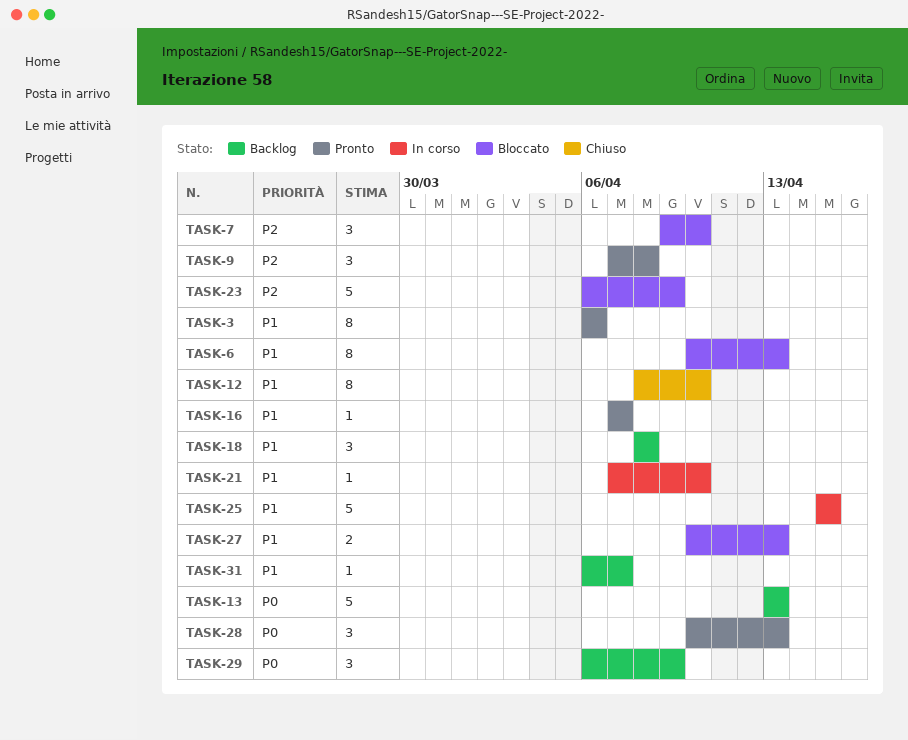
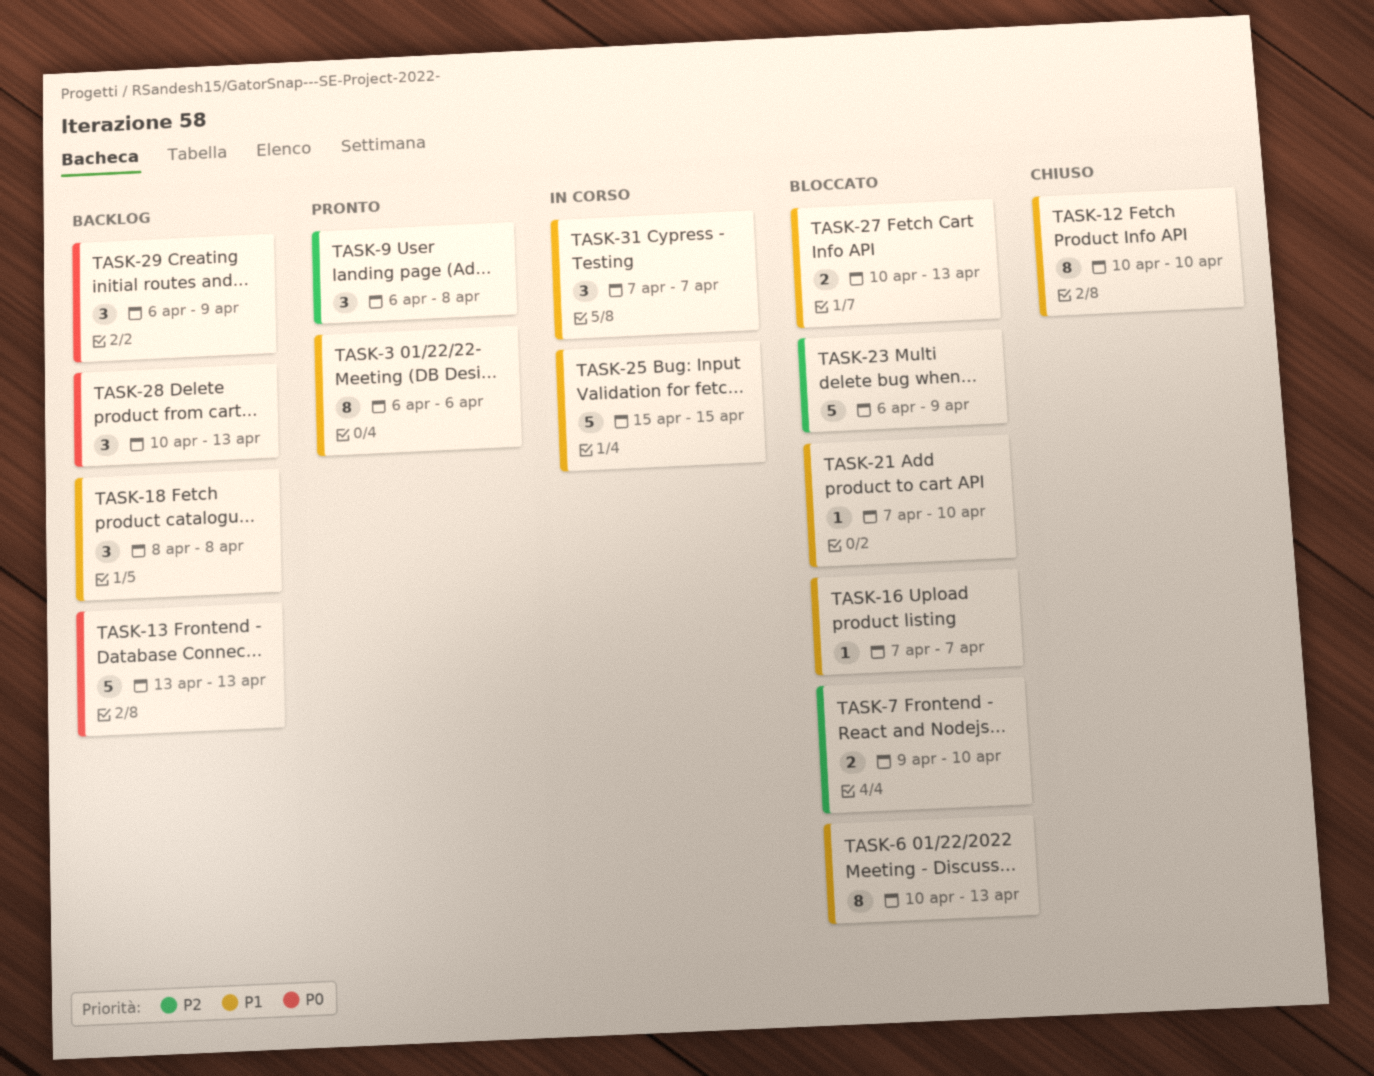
TASK-7, estimate: 3 -> 2
TASK-9, start: Apr 7 -> Apr 6
TASK-12, start: Apr 8 -> Apr 10
TASK-16, status: Pronto -> Bloccato
TASK-21, status: In corso -> Bloccato
TASK-28, status: Pronto -> Backlog
TASK-31, status: Backlog -> In corso
TASK-31, estimate: 1 -> 3
TASK-31, start: Apr 6 -> Apr 7

